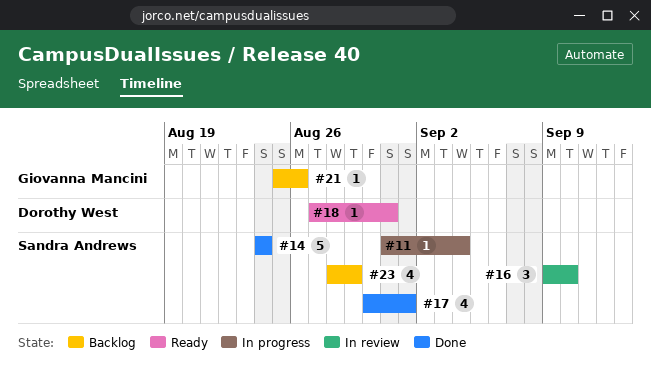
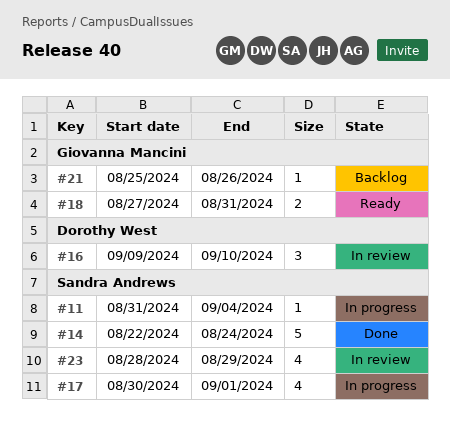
#14, start: Aug 24 -> Aug 22
#16, owner: Sandra Andrews -> Dorothy West
#17, status: Done -> In progress
#18, owner: Dorothy West -> Giovanna Mancini
#18, estimate: 1 -> 2
#23, status: Backlog -> In review

